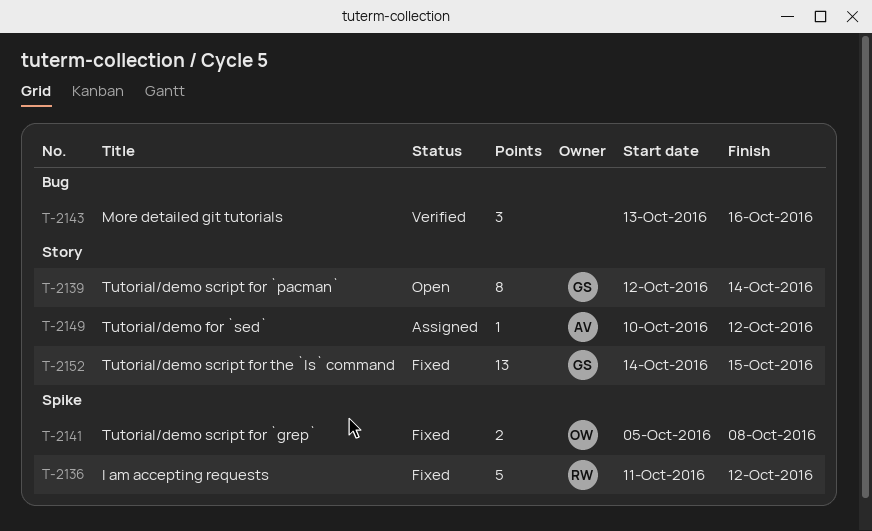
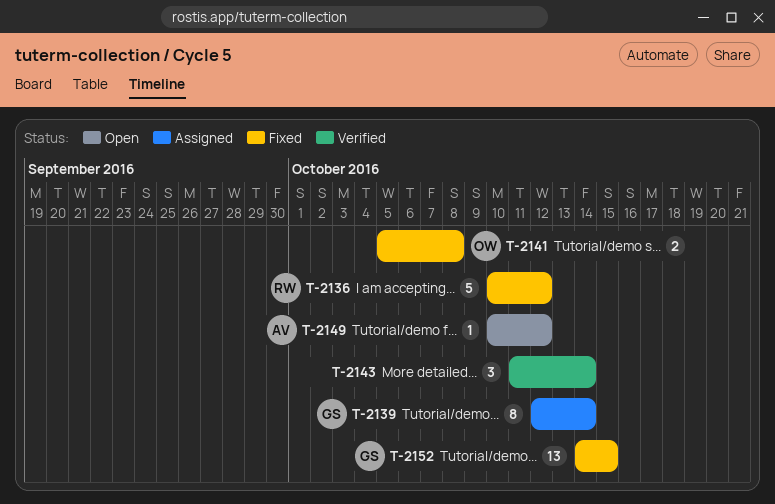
T-2136, start: Oct 11 -> Oct 10
T-2139, status: Open -> Assigned
T-2143, start: Oct 13 -> Oct 11
T-2143, due: Oct 16 -> Oct 14
T-2149, status: Assigned -> Open

